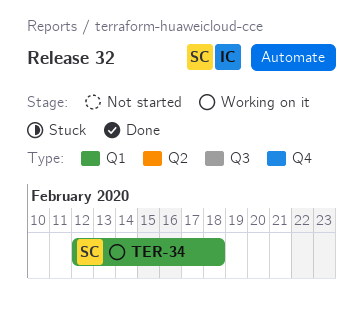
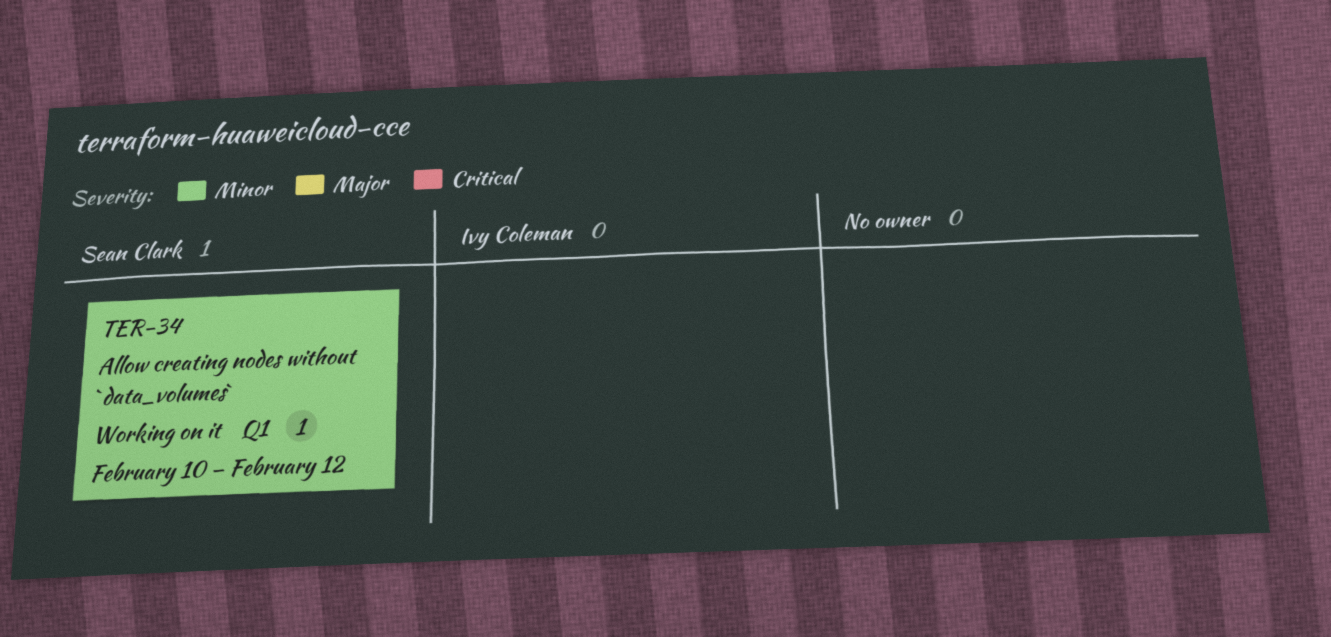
TER-34, start: Feb 12 -> Feb 10
TER-34, due: Feb 18 -> Feb 12

